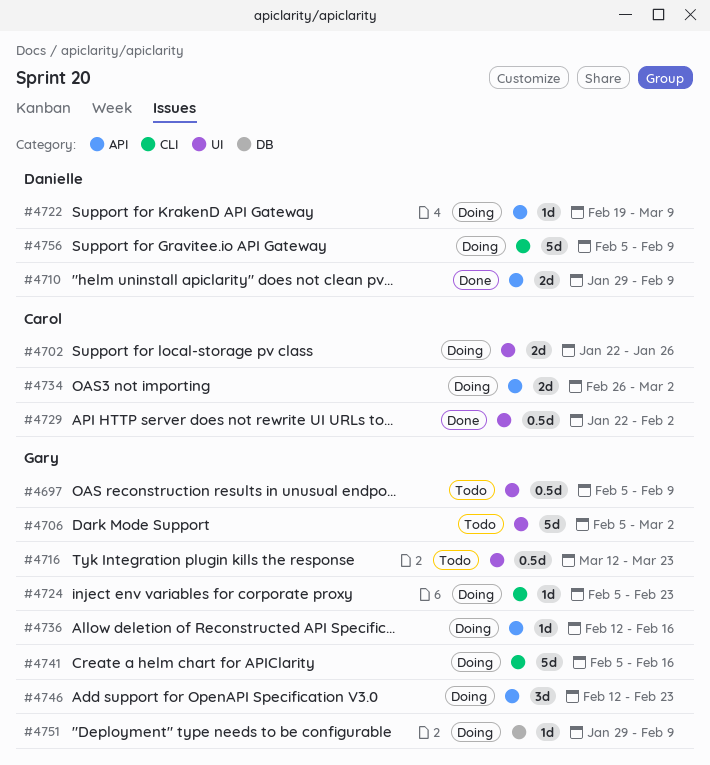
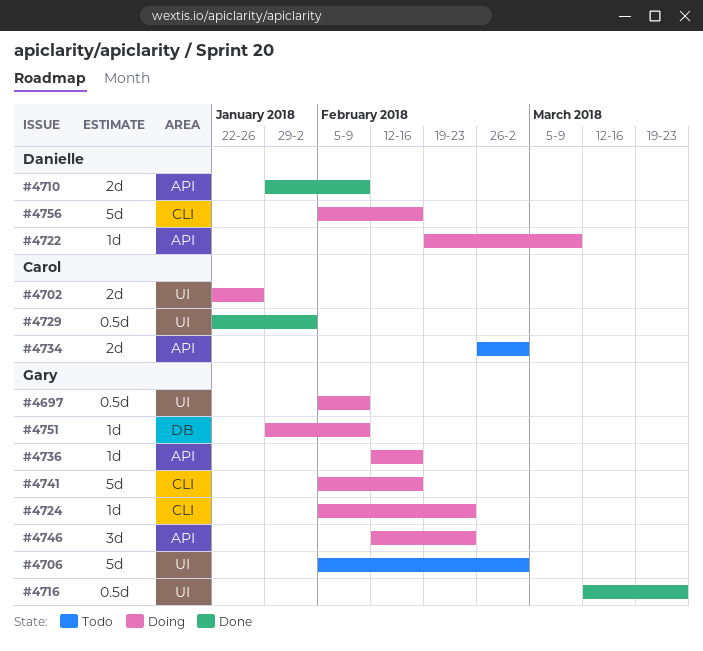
#4697, status: Todo -> Doing
#4716, status: Todo -> Done
#4734, status: Doing -> Todo
#4756, due: Feb 9 -> Feb 16

